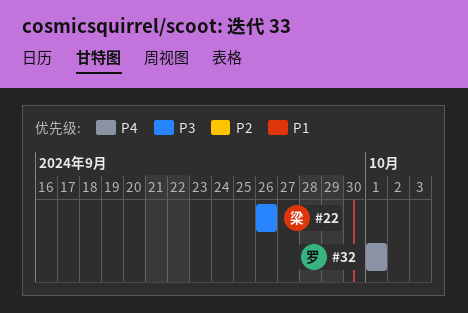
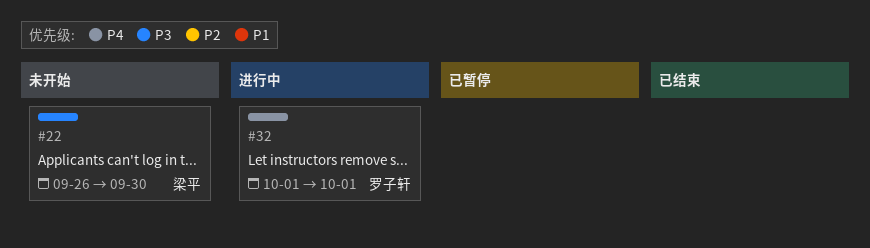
#22, due: Sep 26 -> Sep 30

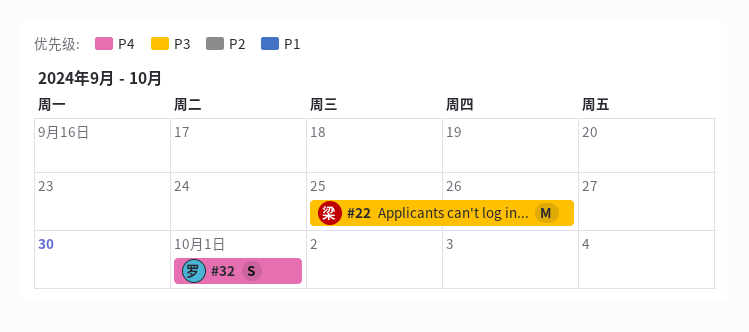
#22, start: Sep 26 -> Sep 25
#22, due: Sep 30 -> Sep 26

